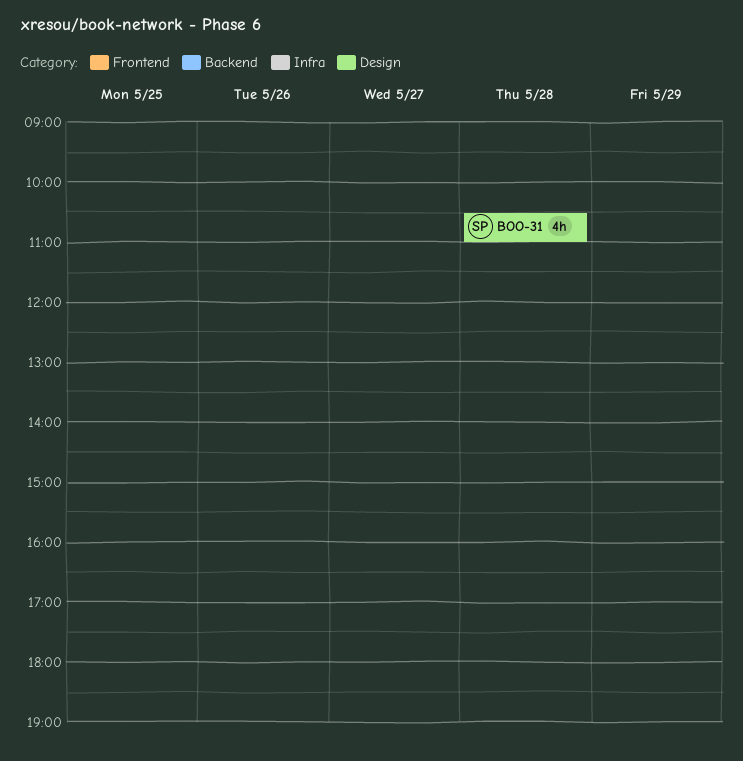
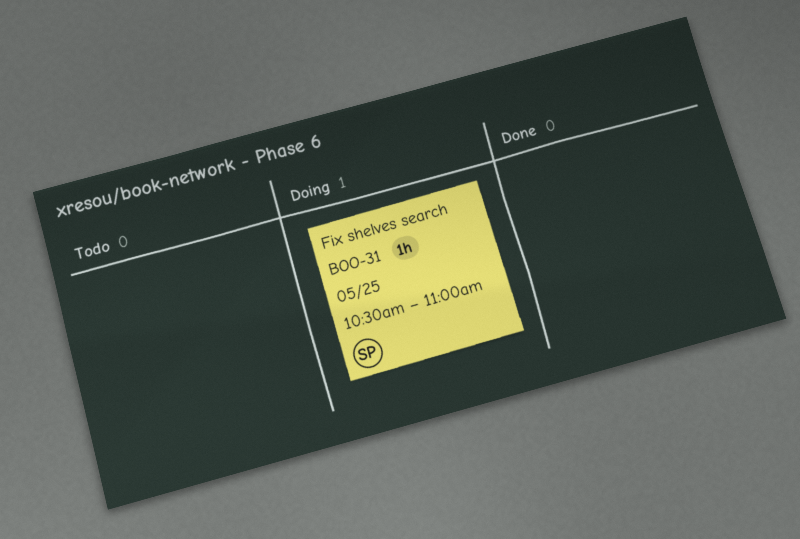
BOO-31, estimate: 4h -> 1h
BOO-31, day: May 28 -> May 25

